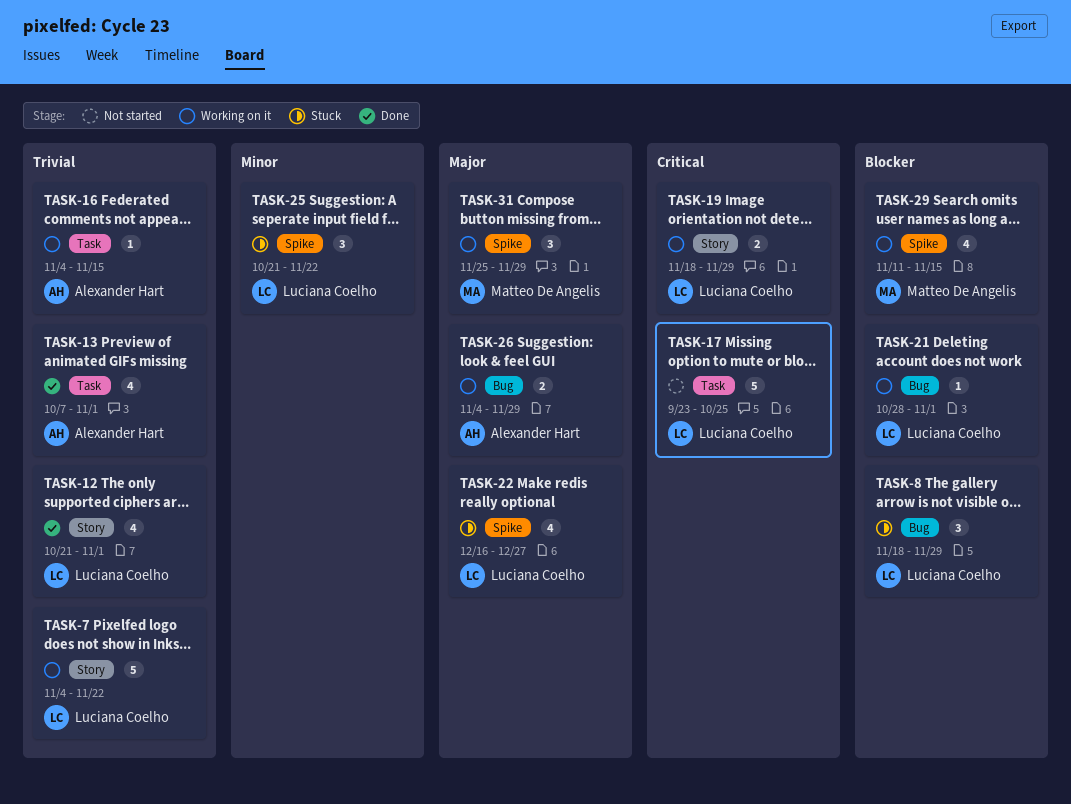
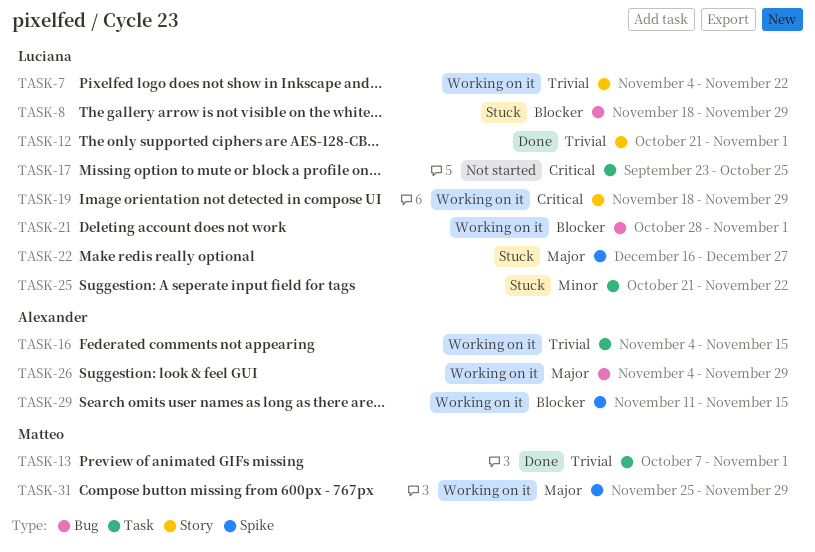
TASK-13, owner: Alexander Hart -> Matteo De Angelis
TASK-25, label: Spike -> Task
TASK-29, owner: Matteo De Angelis -> Alexander Hart

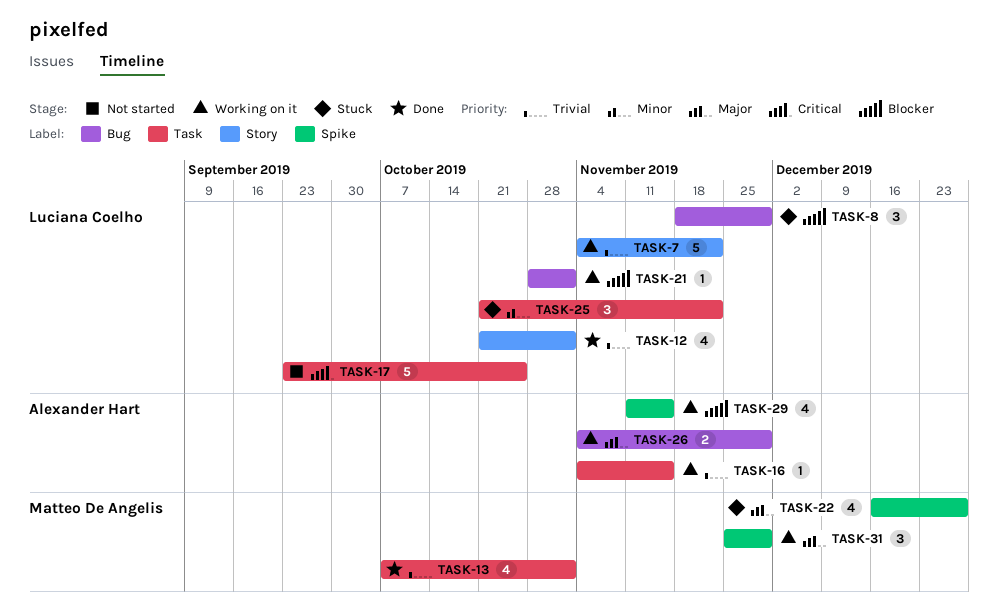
TASK-19: present -> none
TASK-22, owner: Luciana Coelho -> Matteo De Angelis

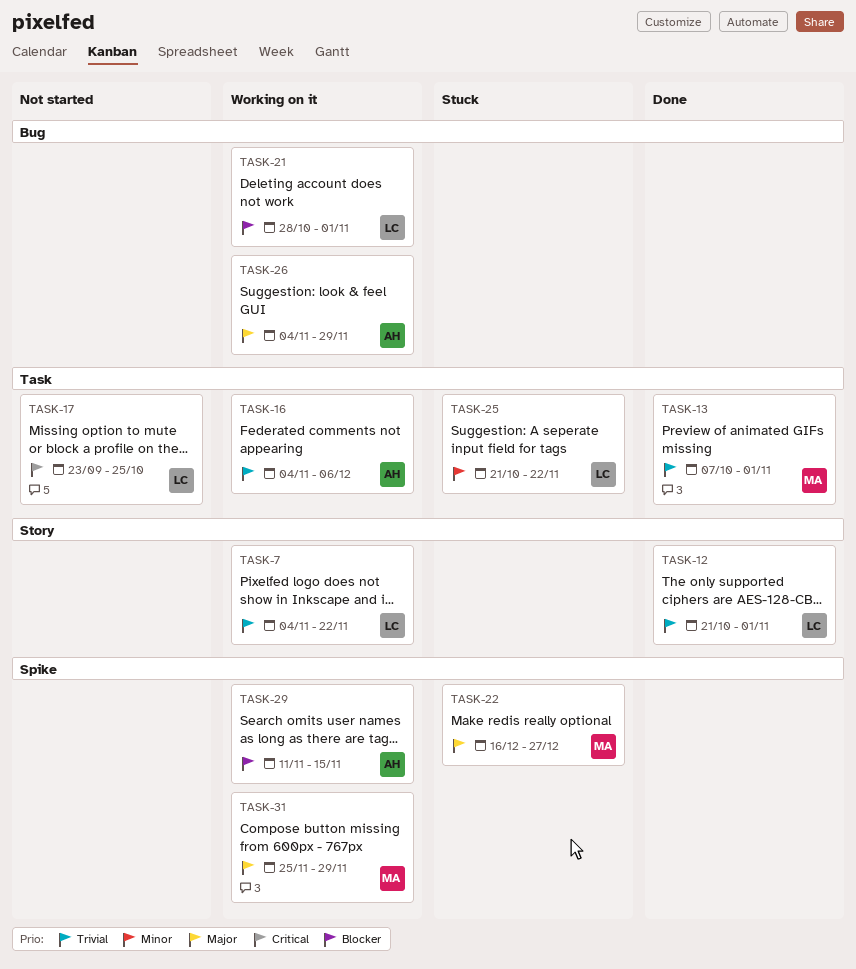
TASK-8: present -> none
TASK-16, due: Nov 15 -> Dec 6

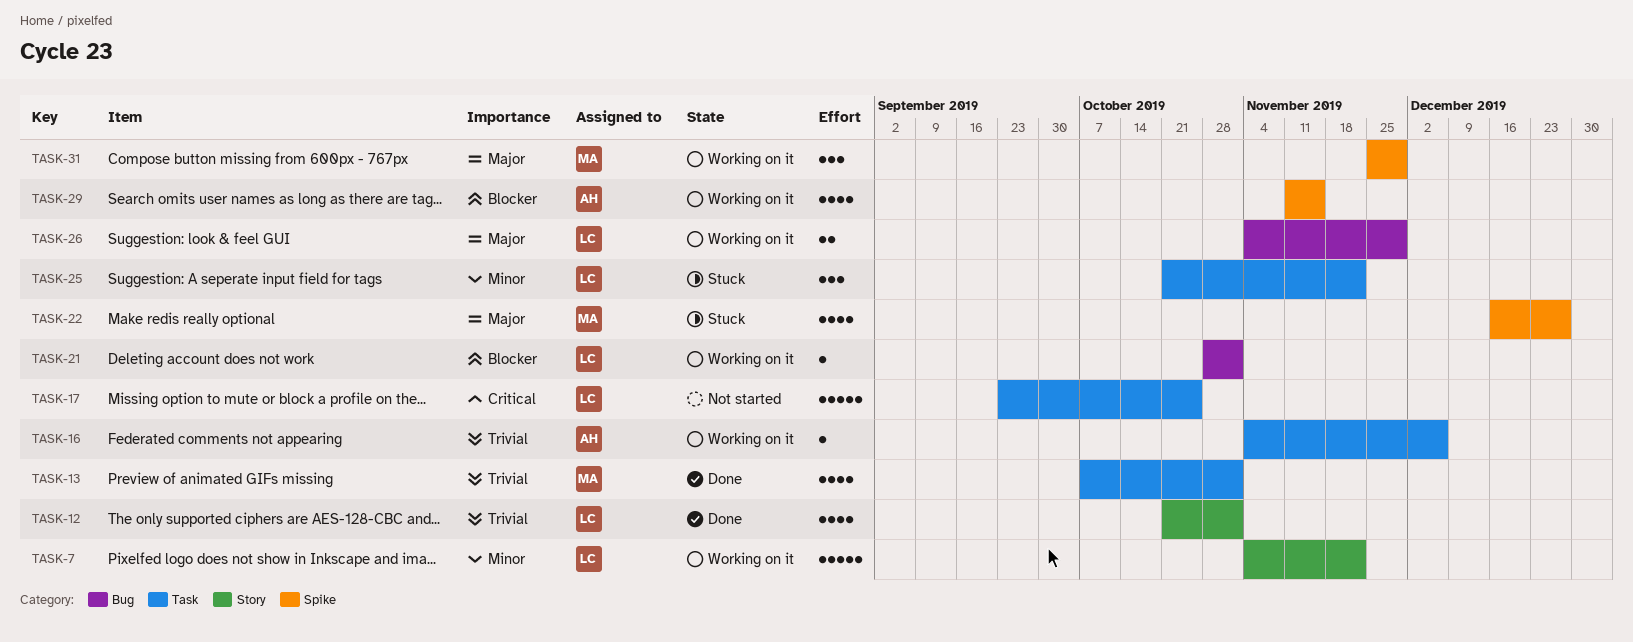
TASK-7, priority: Trivial -> Minor
TASK-26, owner: AH -> LC

